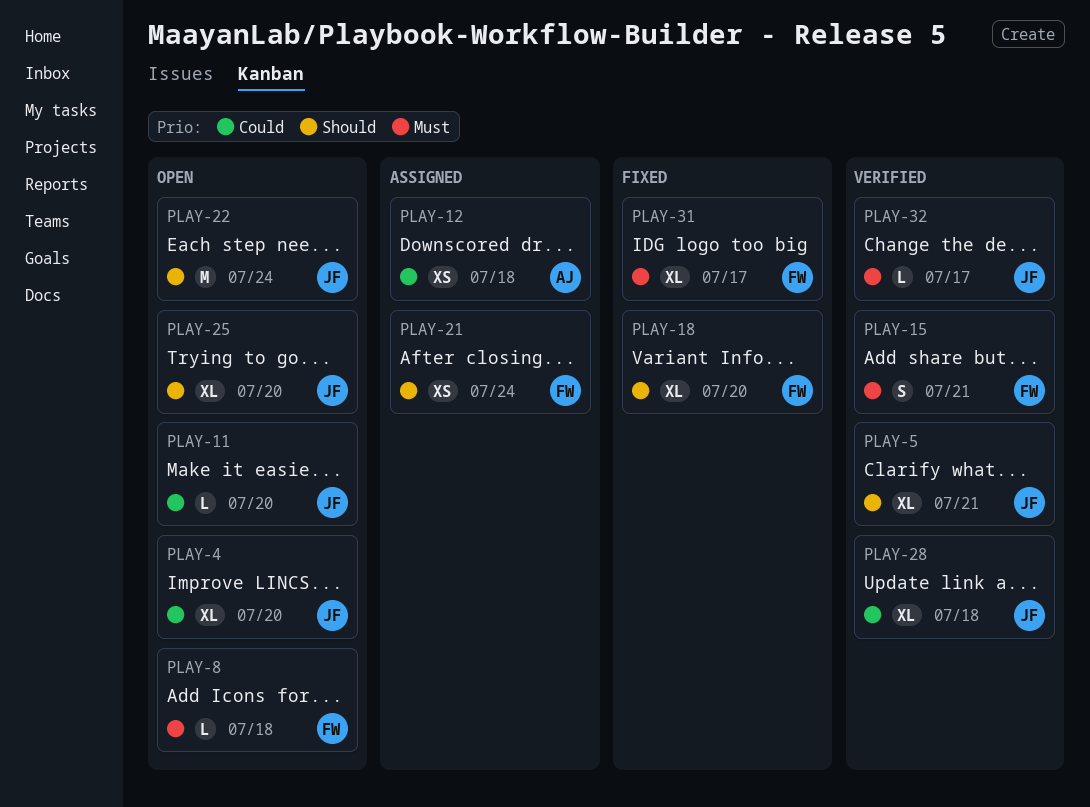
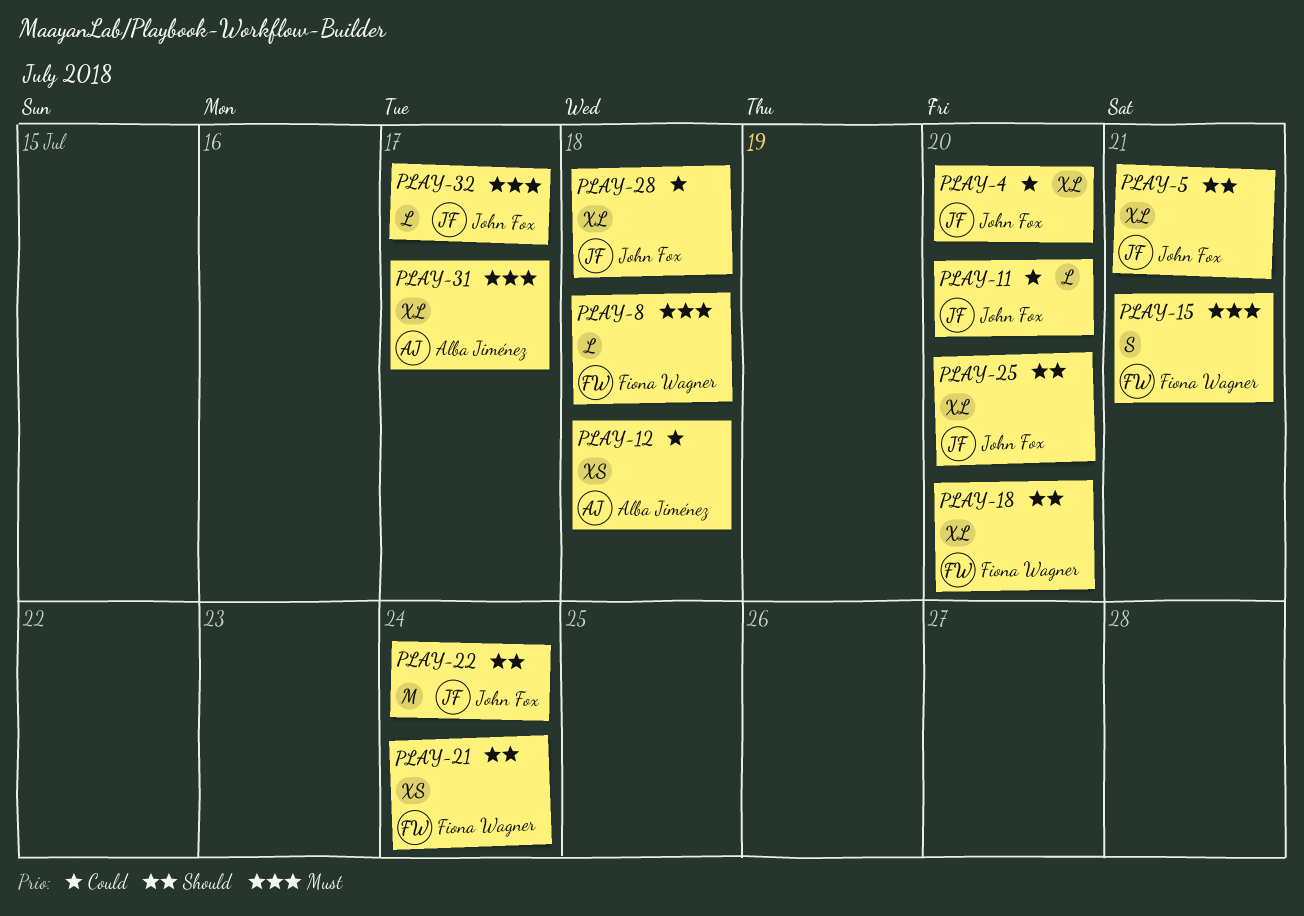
PLAY-31, owner: Fiona Wagner -> Alba Jiménez

